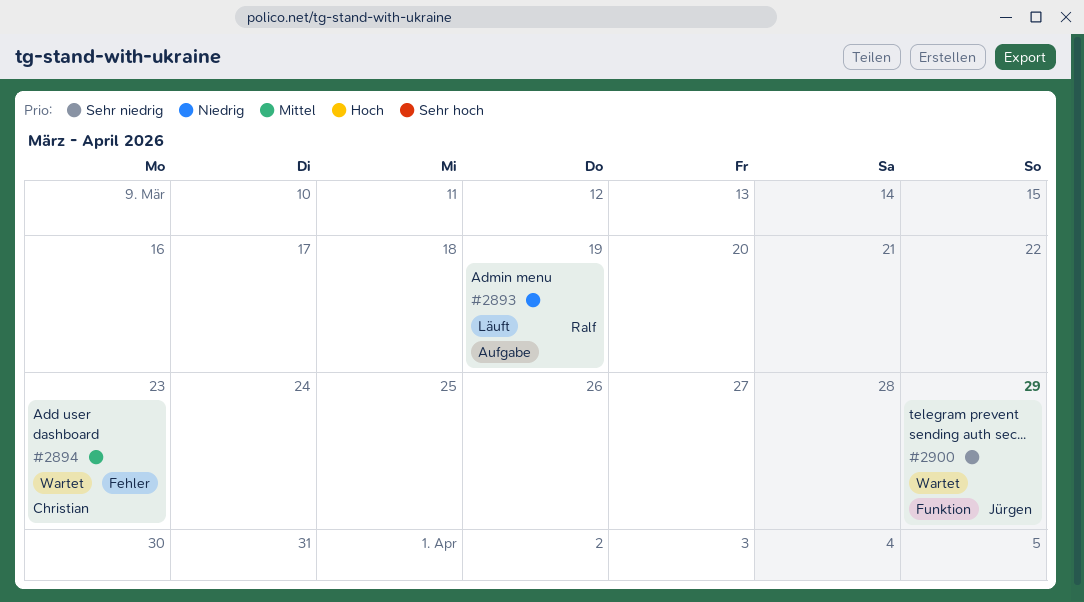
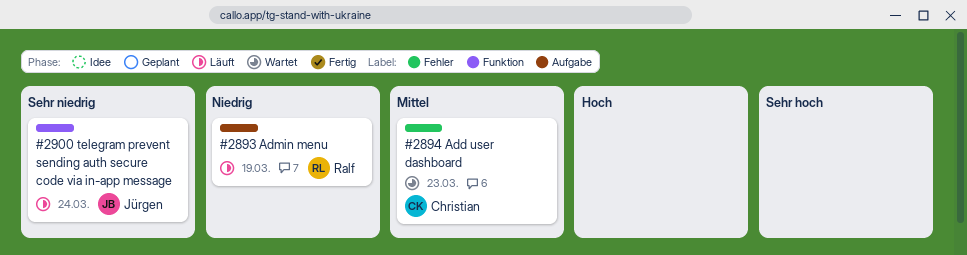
#2900, status: Wartet -> Läuft
#2900, due: Mar 29 -> Mar 24

